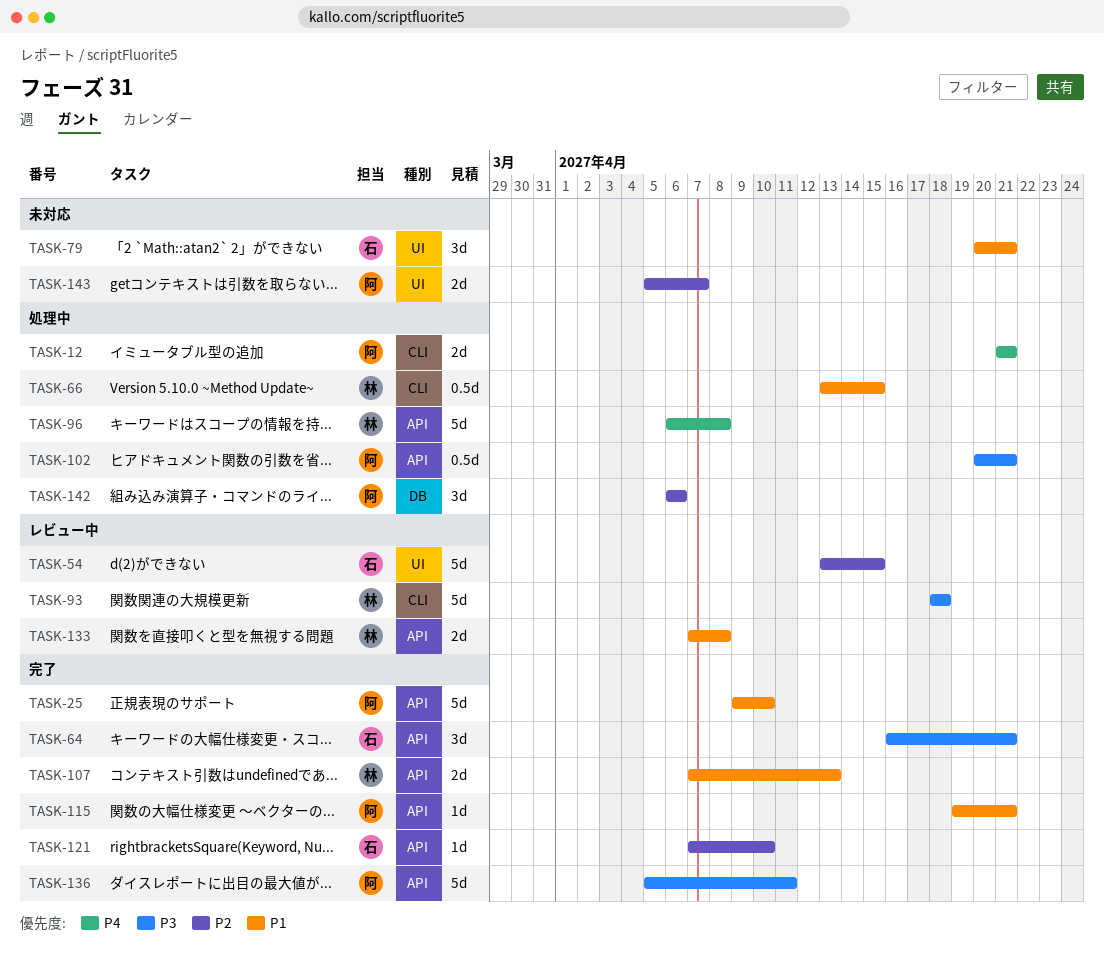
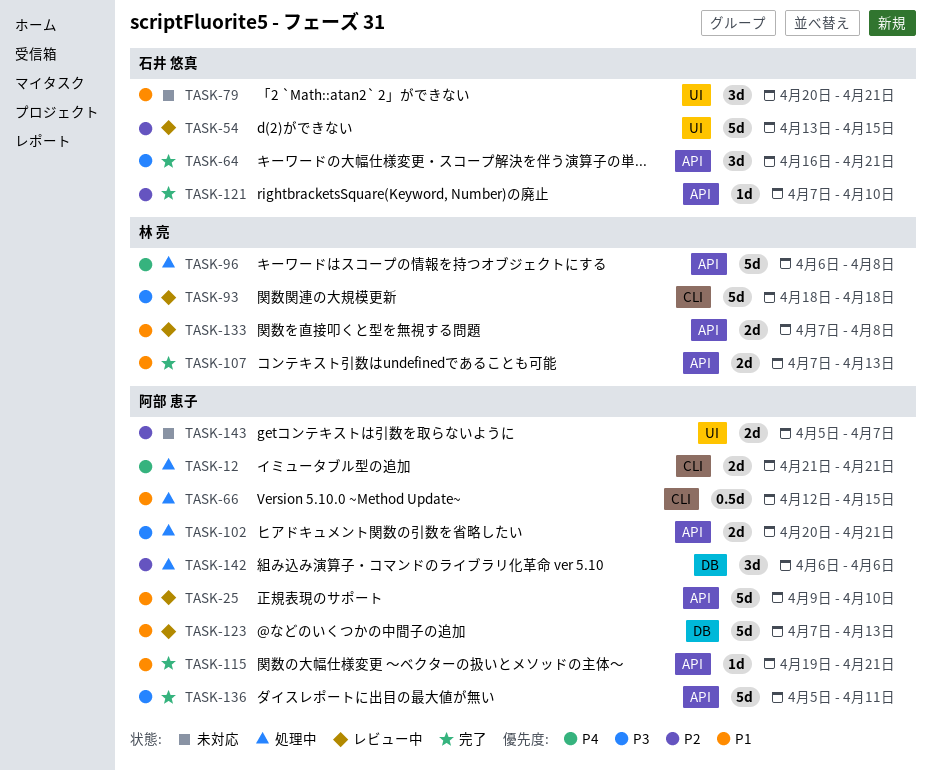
TASK-25, status: 完了 -> レビュー中
TASK-66, owner: 林 亮 -> 阿部 恵子
TASK-66, start: Apr 13 -> Apr 12
TASK-102, estimate: 0.5d -> 2d
TASK-123: none -> present

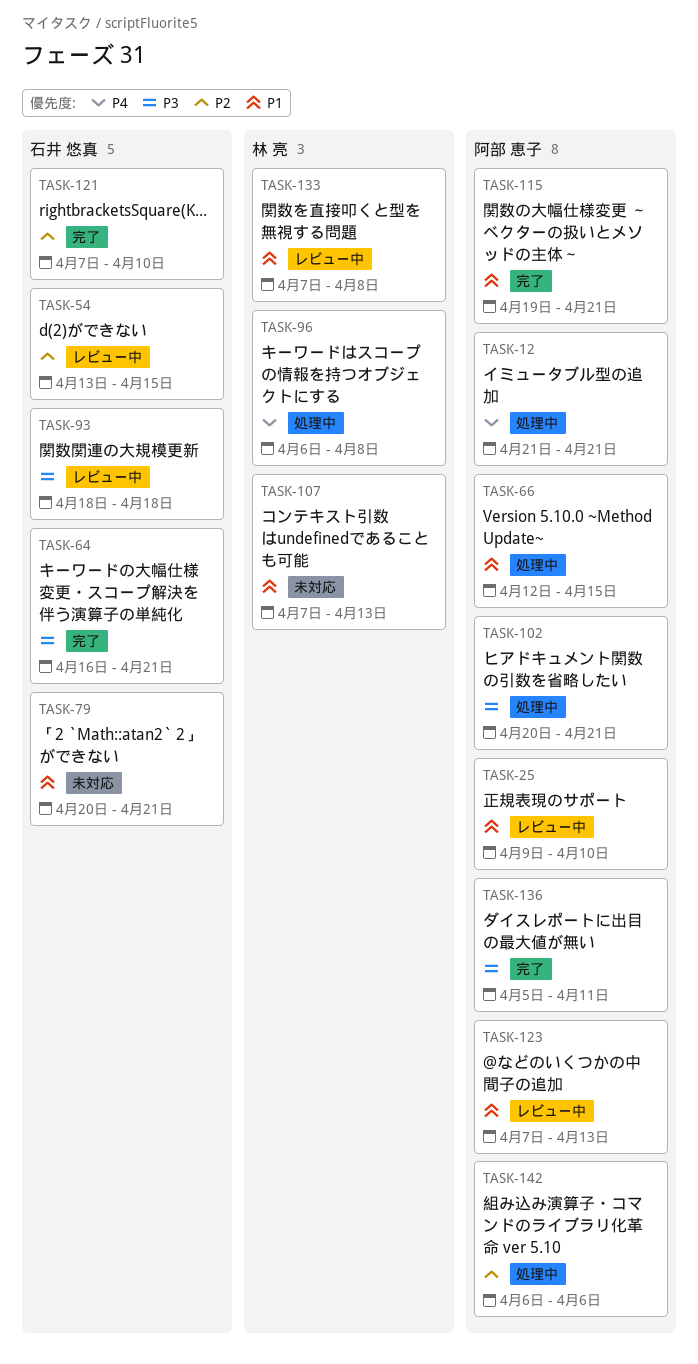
TASK-93, owner: 林 亮 -> 石井 悠真
TASK-107, status: 完了 -> 未対応
TASK-143: present -> none

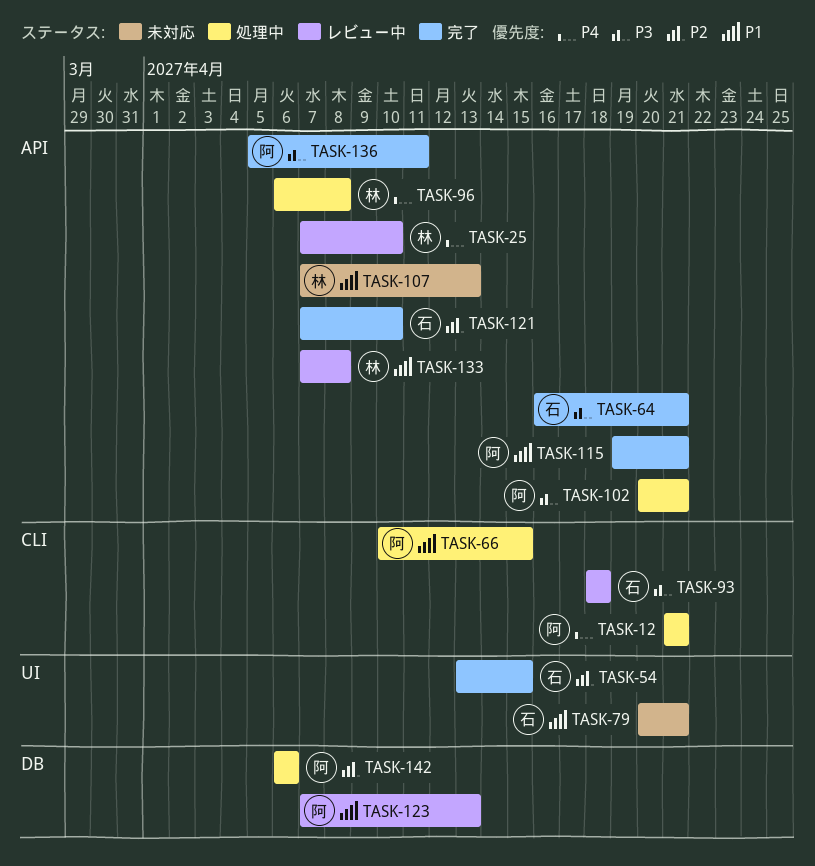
TASK-25, owner: 阿部 恵子 -> 林 亮
TASK-25, priority: P1 -> P4
TASK-25, start: Apr 9 -> Apr 7
TASK-54, status: レビュー中 -> 完了
TASK-66, start: Apr 12 -> Apr 10

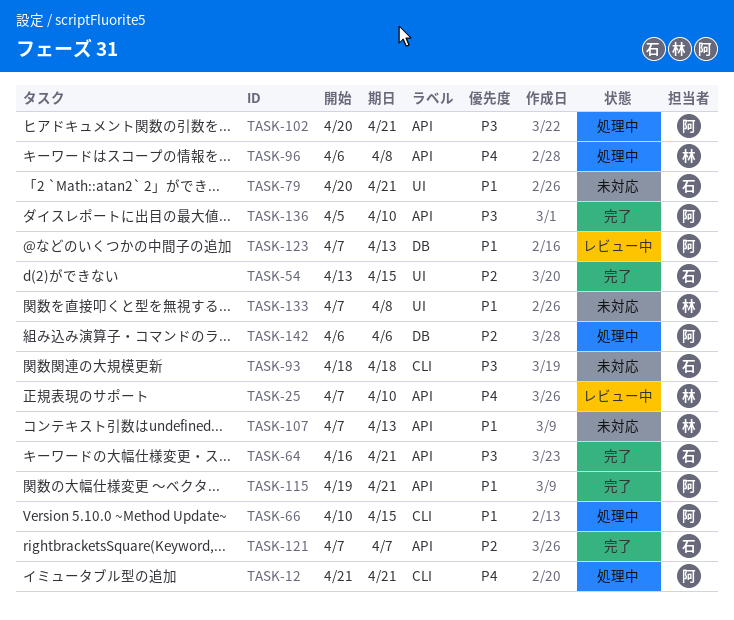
TASK-93, status: レビュー中 -> 未対応
TASK-121, due: Apr 10 -> Apr 7
TASK-133, status: レビュー中 -> 未対応
TASK-133, label: API -> UI
TASK-136, due: Apr 11 -> Apr 10

